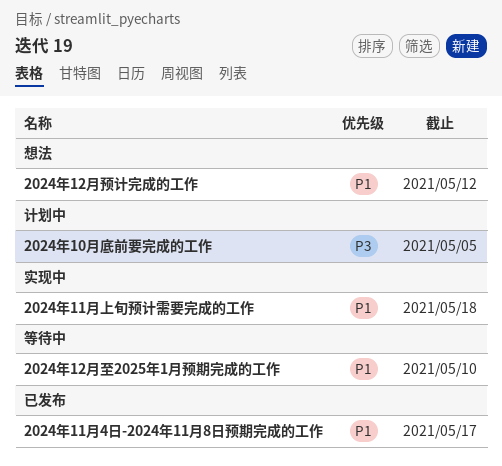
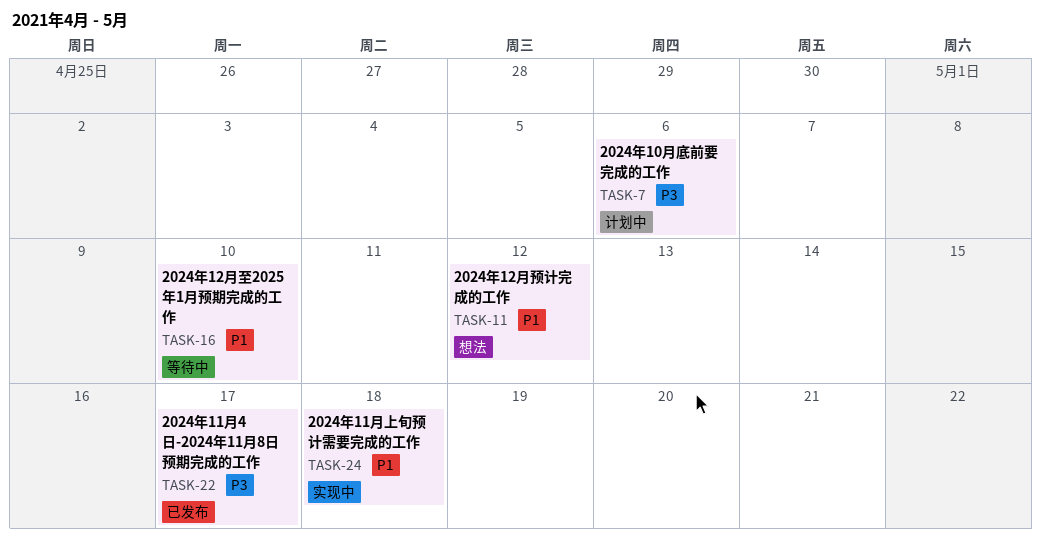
2024年10月底前要完成的工作, due: May 5 -> May 6
2024年11月4日-2024年11月8日预期完成的工作, priority: P1 -> P3

